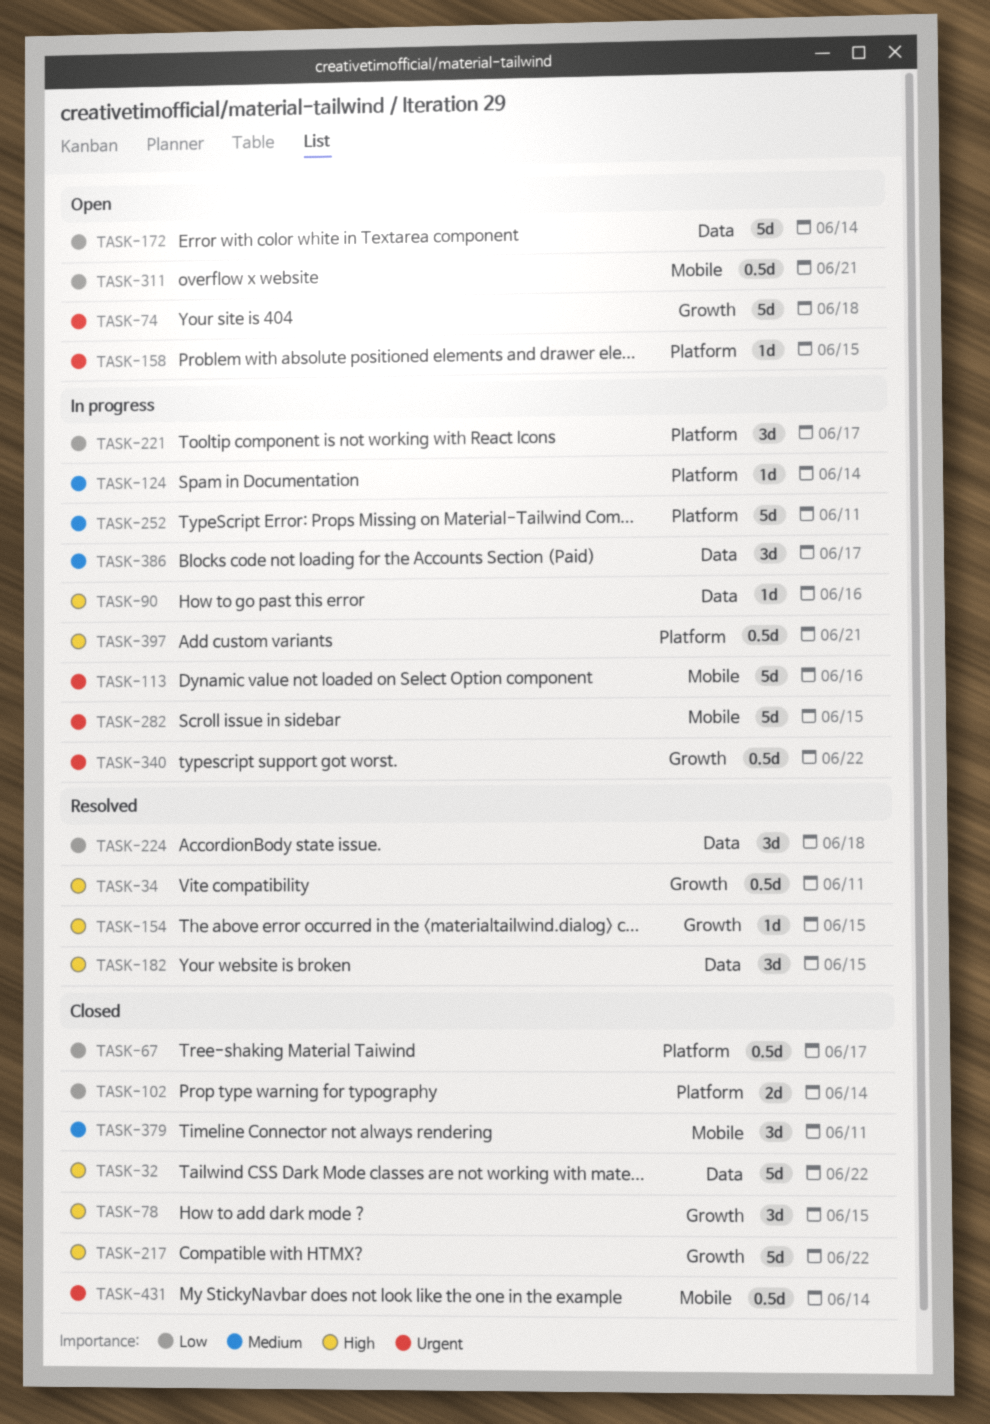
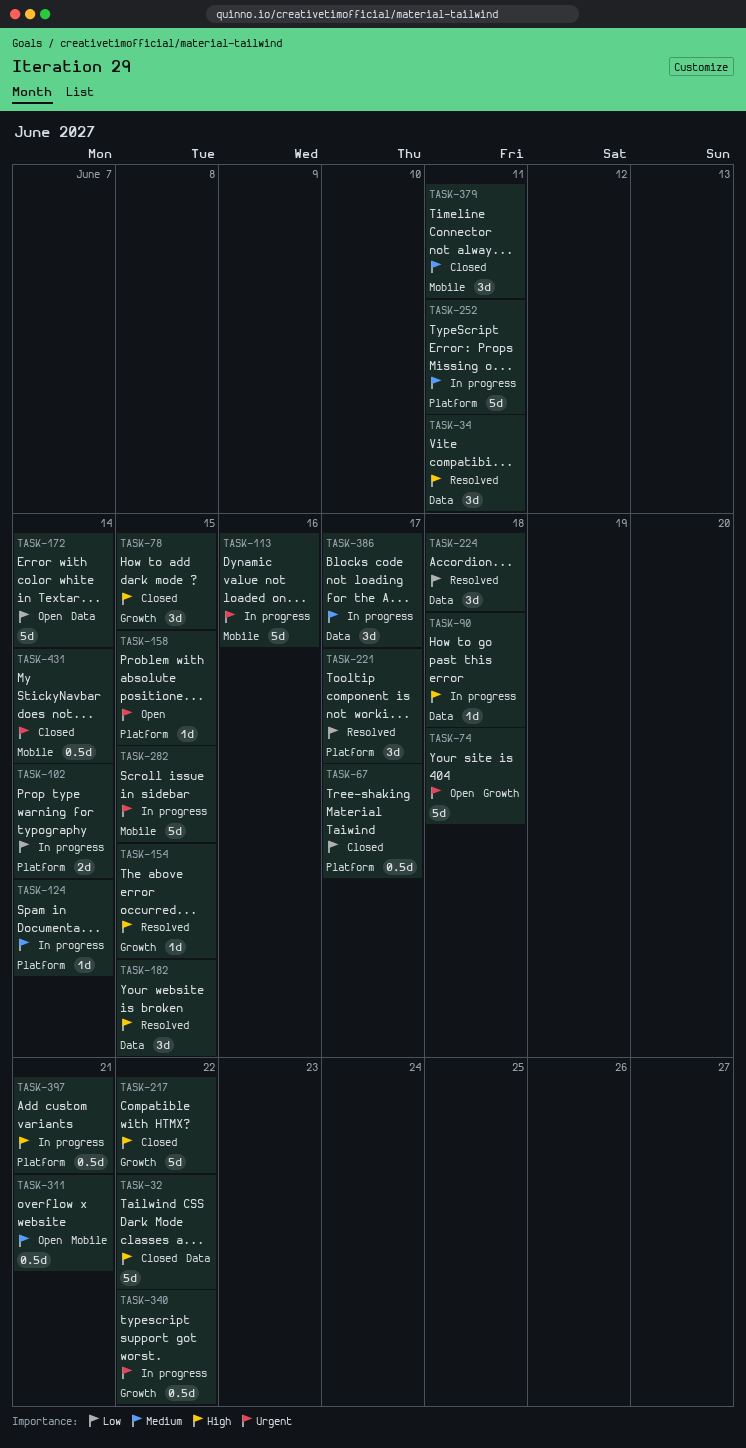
TASK-34, label: Growth -> Data
TASK-34, estimate: 0.5d -> 3d
TASK-90, due: Jun 16 -> Jun 18
TASK-102, status: Closed -> In progress
TASK-221, status: In progress -> Resolved
TASK-311, priority: Low -> Medium

